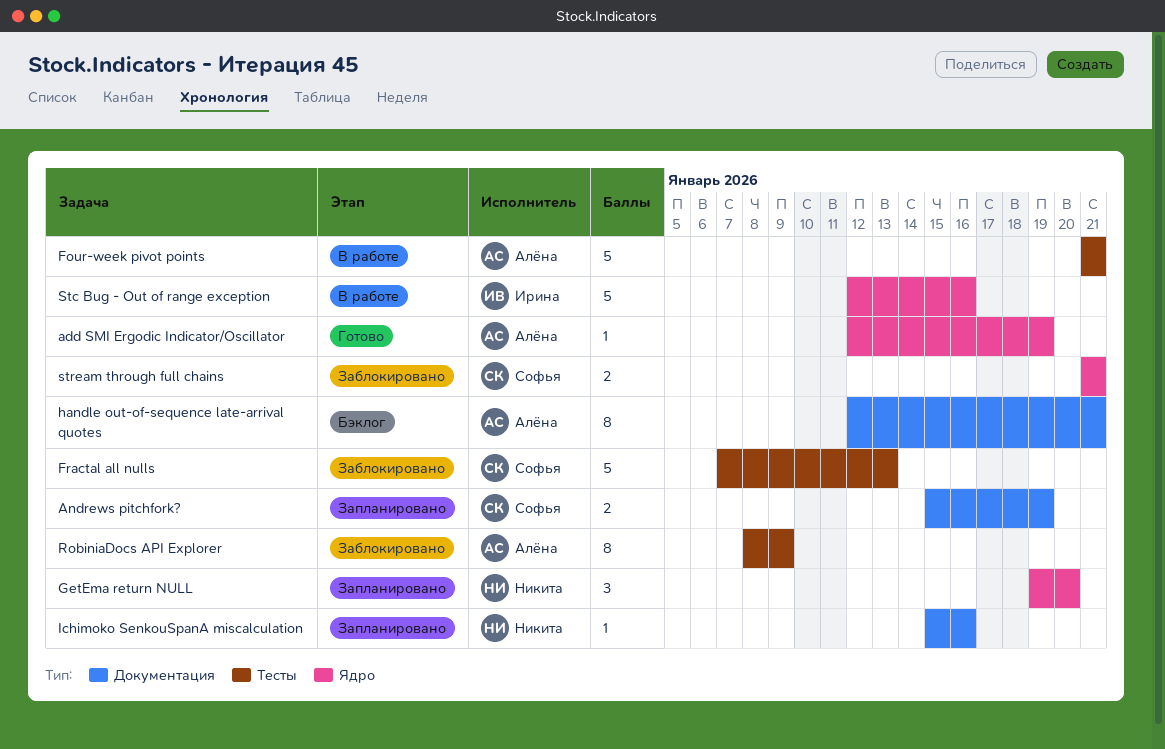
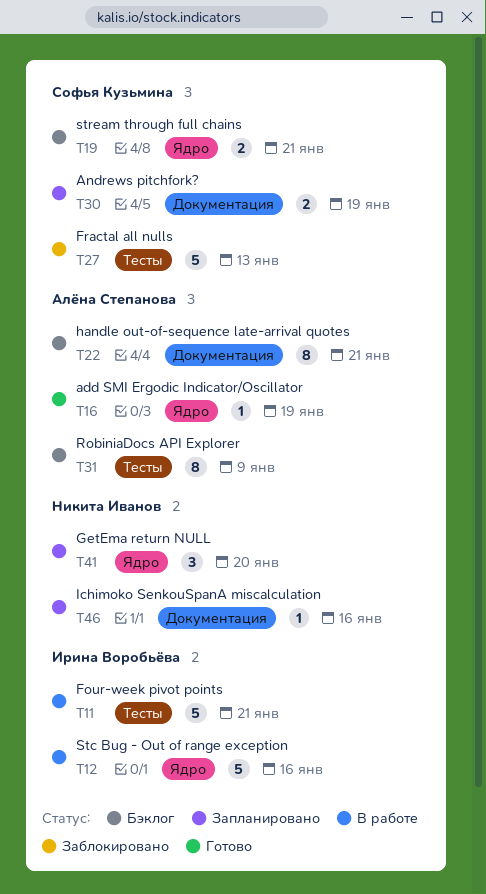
Four-week pivot points, owner: Алёна Степанова -> Ирина Воробьёва
RobiniaDocs API Explorer, status: Заблокировано -> Бэклог
stream through full chains, status: Заблокировано -> Бэклог

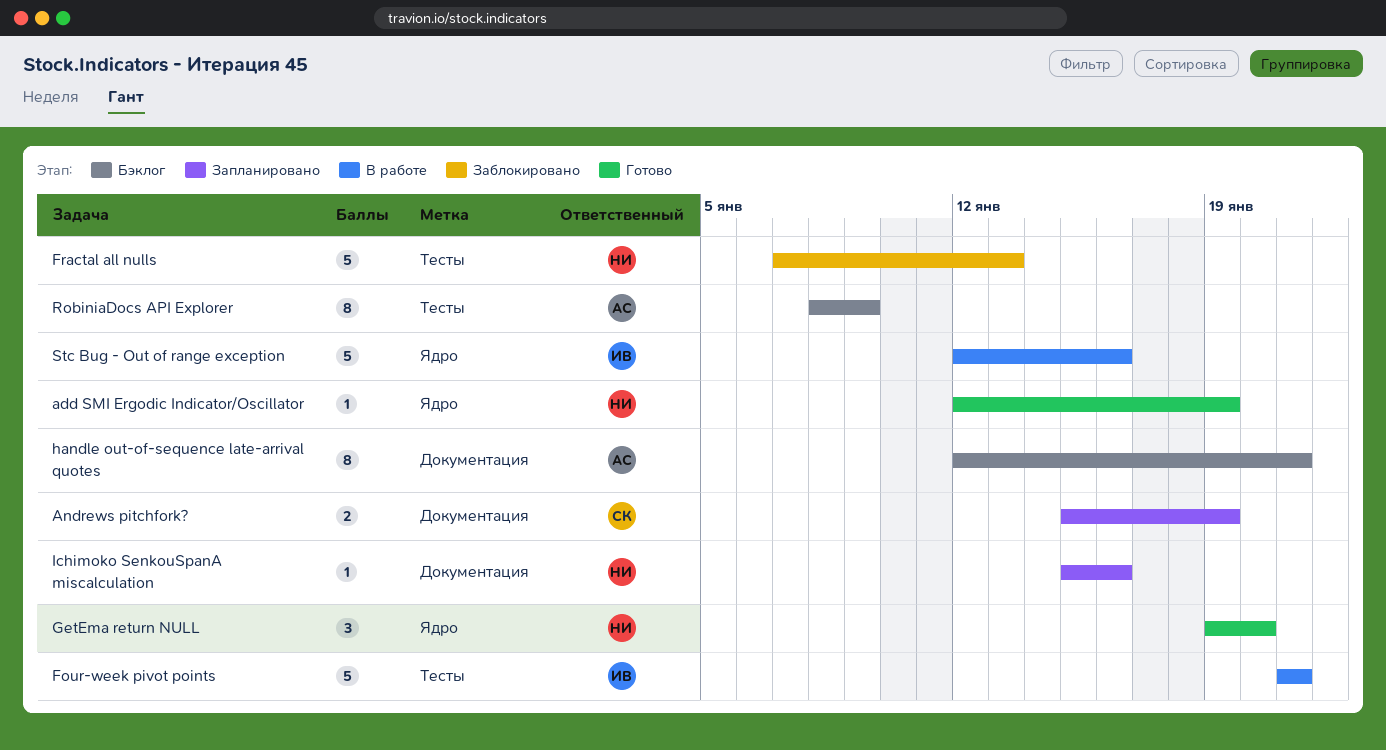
add SMI Ergodic Indicator/Oscillator, owner: Алёна Степанова -> Никита Иванов
Fractal all nulls, owner: Софья Кузьмина -> Никита Иванов
GetEma return NULL, status: Запланировано -> Готово
stream through full chains: present -> none

